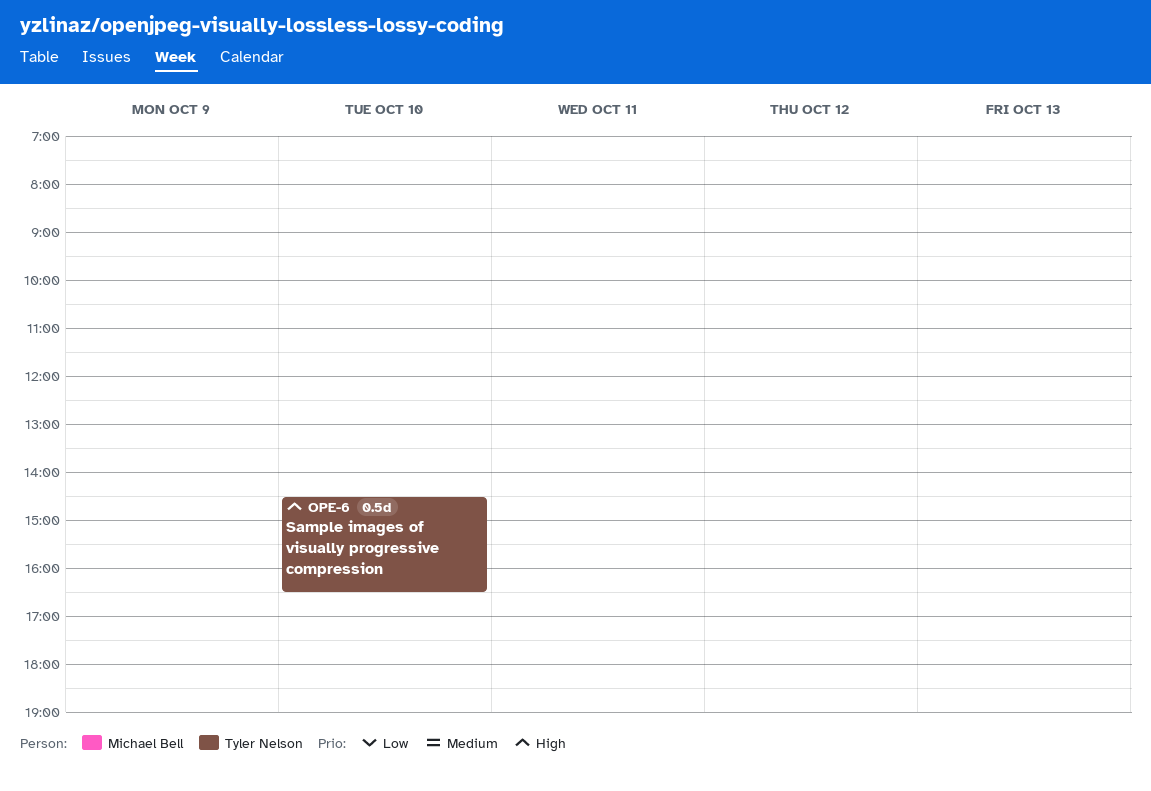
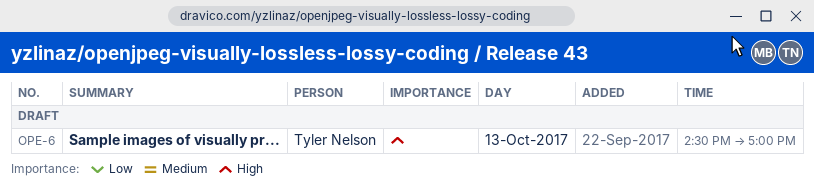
OPE-6, day: Oct 10 -> Oct 13
OPE-6, ends: 16:30 -> 17:00

